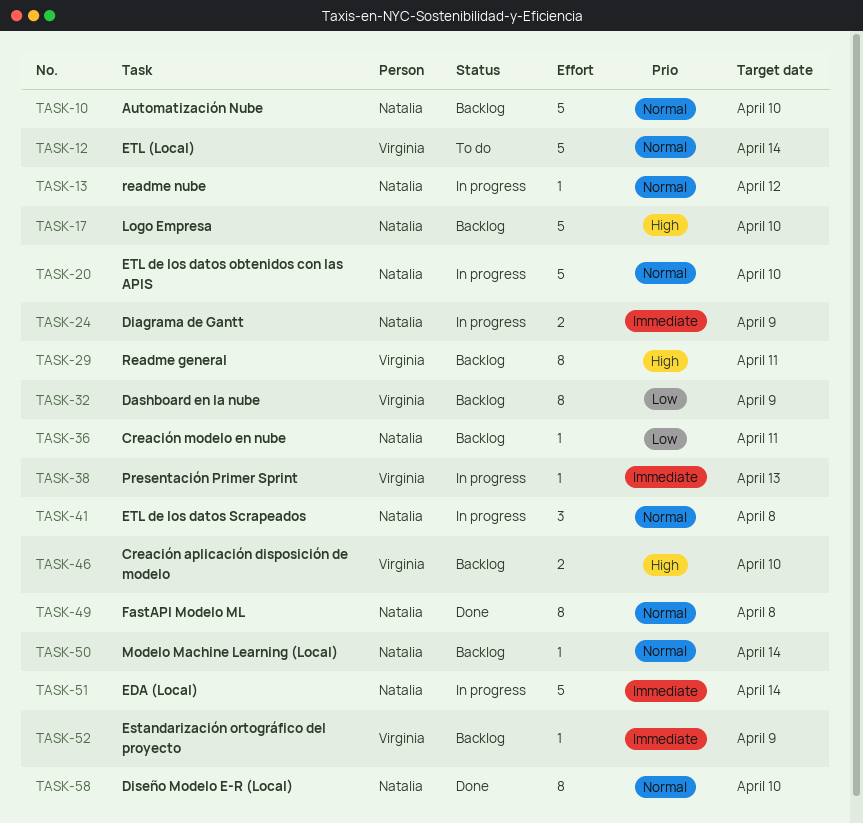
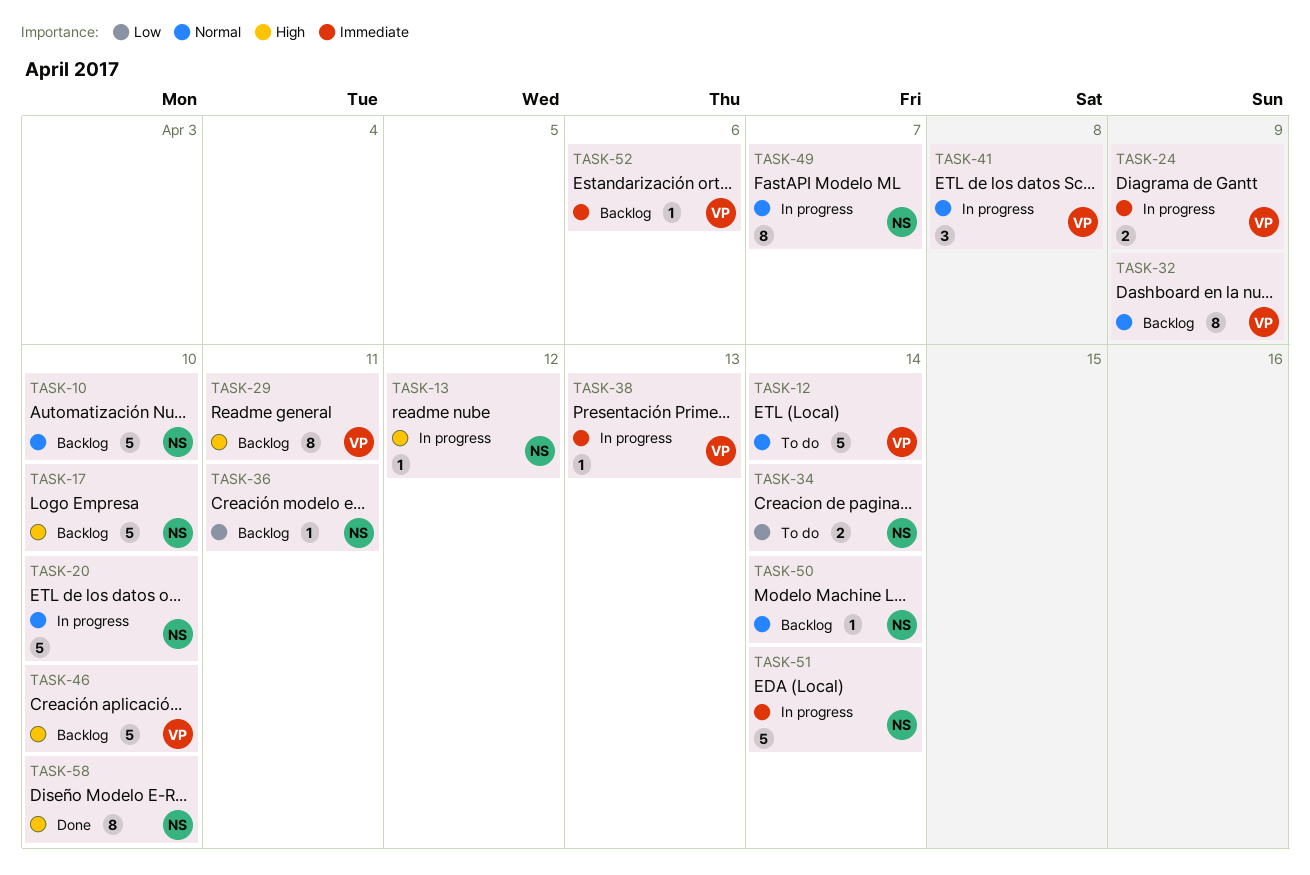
TASK-13, priority: Normal -> High
TASK-24, owner: Natalia -> Virginia
TASK-32, priority: Low -> Normal
TASK-34: none -> present
TASK-41, owner: Natalia -> Virginia
TASK-46, estimate: 2 -> 5
TASK-49, status: Done -> In progress
TASK-49, due: Apr 8 -> Apr 7
TASK-52, due: Apr 9 -> Apr 6
TASK-58, priority: Normal -> High

